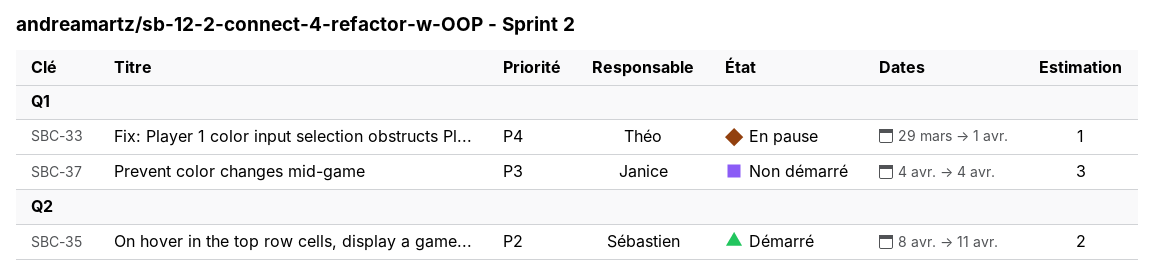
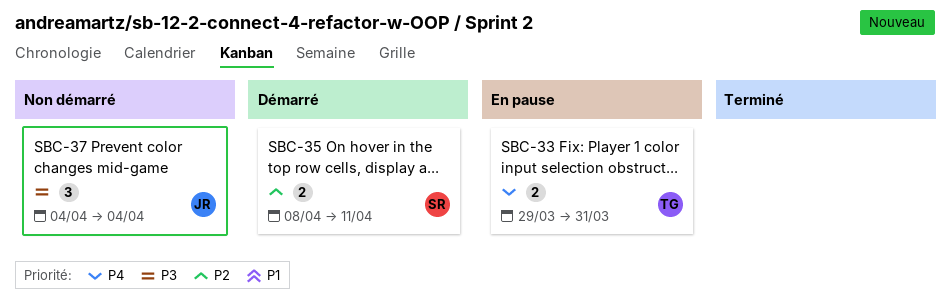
SBC-33, estimate: 1 -> 2
SBC-33, due: Apr 1 -> Mar 31

